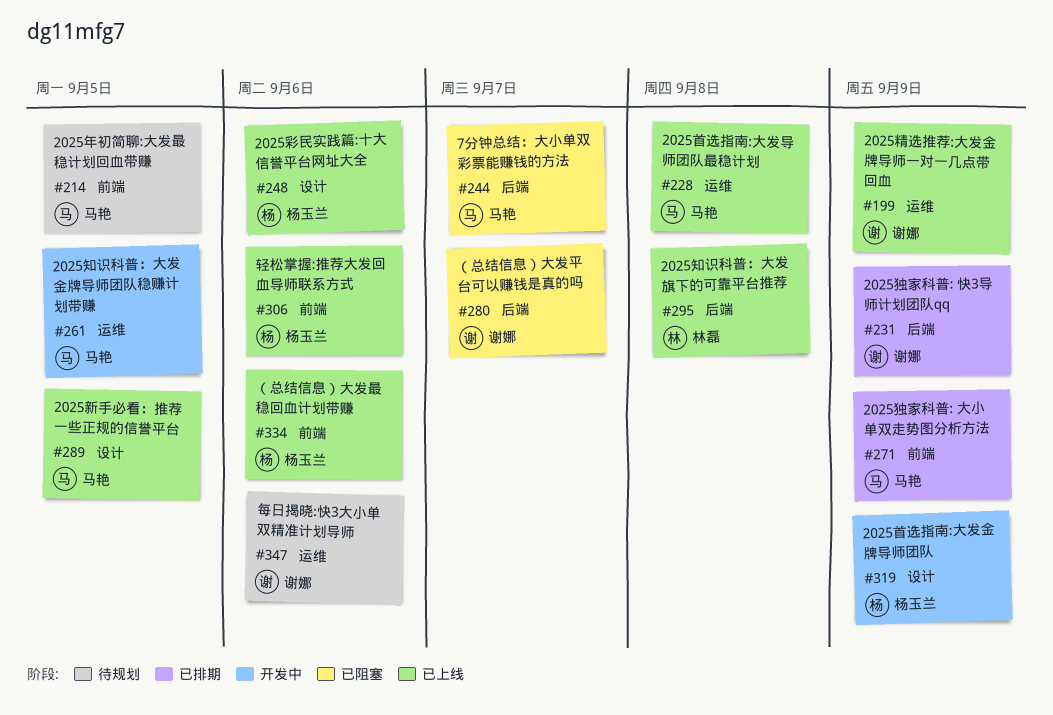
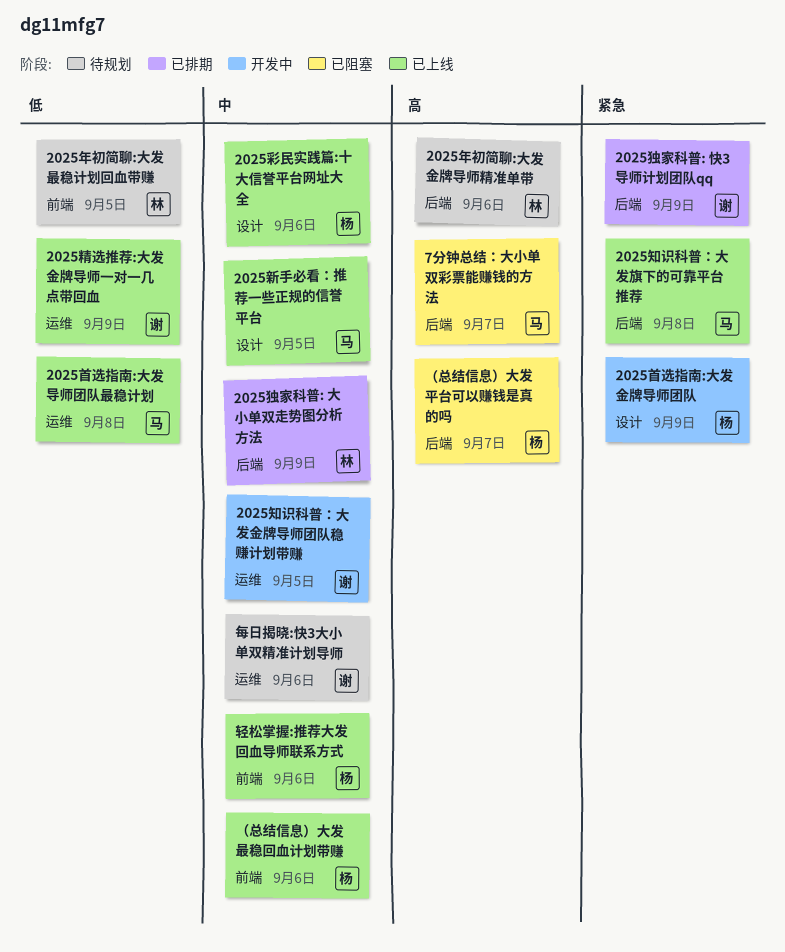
2025年初简聊:大发最稳计划回血带赚, owner: 马艳 -> 林磊
2025年初简聊:大发金牌导师精准单带: none -> present
2025独家科普: 大小单双走势图分析方法, owner: 马艳 -> 林磊
2025独家科普: 大小单双走势图分析方法, label: 前端 -> 后端
2025知识科普：大发旗下的可靠平台推荐, owner: 林磊 -> 马艳
2025知识科普：大发金牌导师团队稳赚计划带赚, owner: 马艳 -> 谢娜
（总结信息）大发平台可以赚钱是真的吗, owner: 谢娜 -> 杨玉兰

